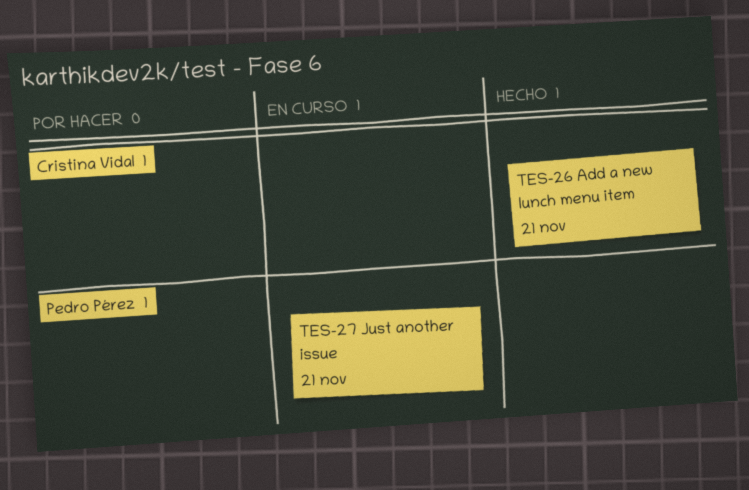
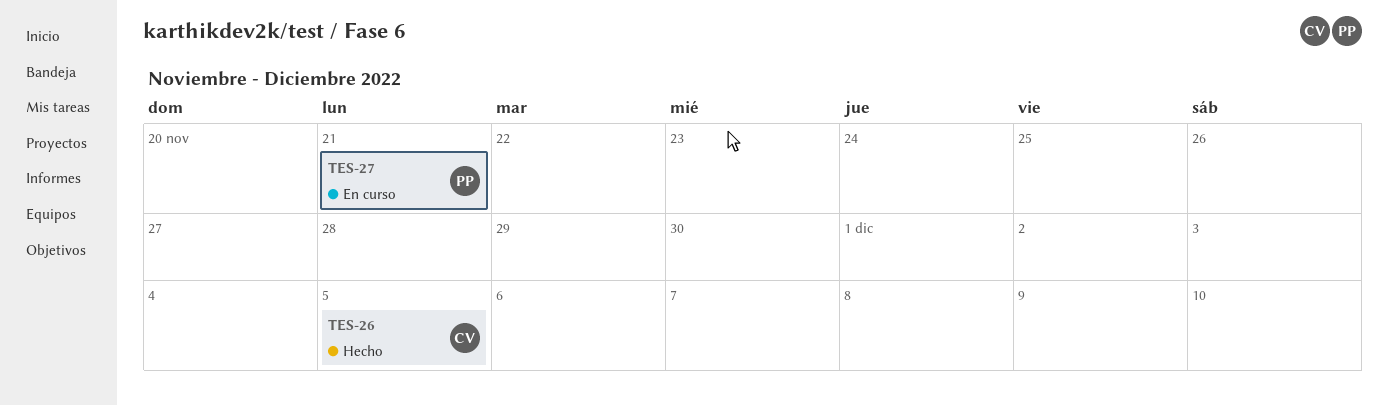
TES-26, due: Nov 21 -> Dec 5

